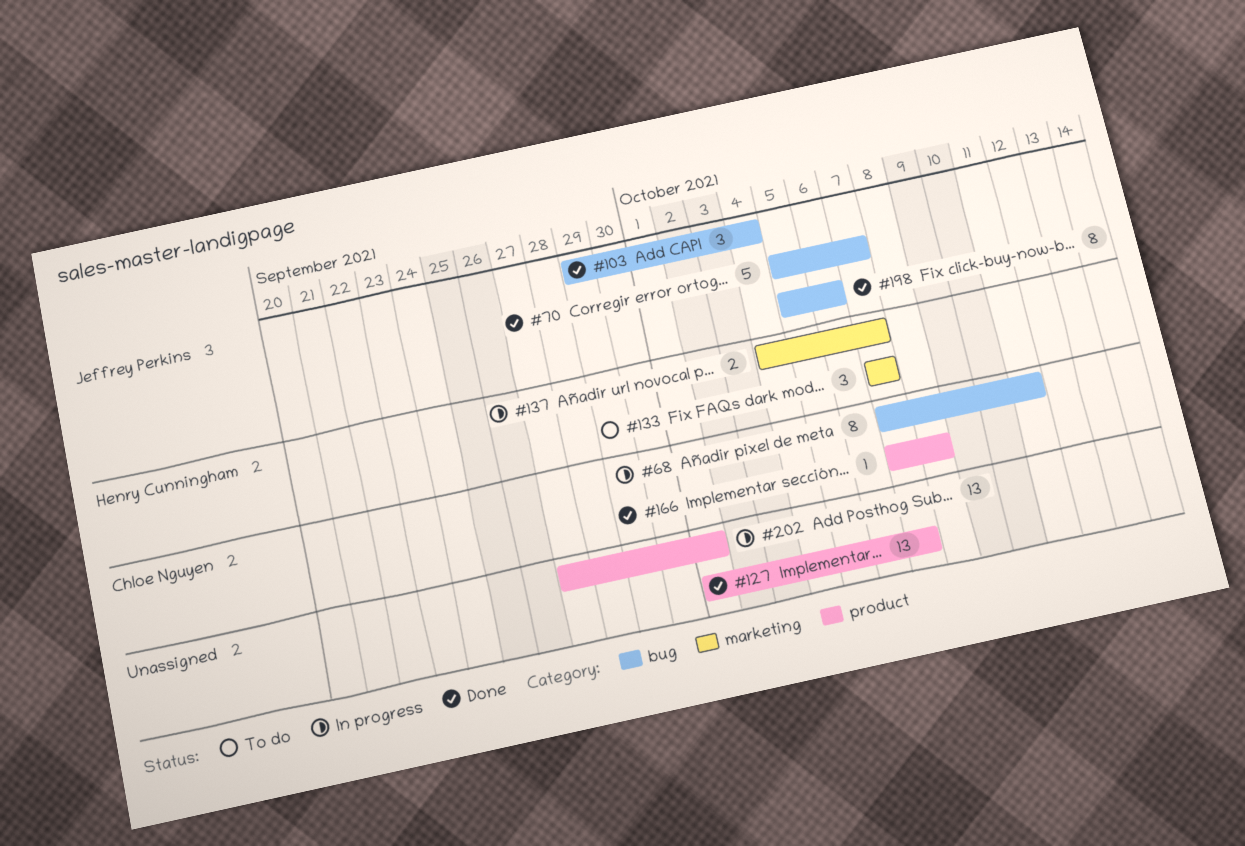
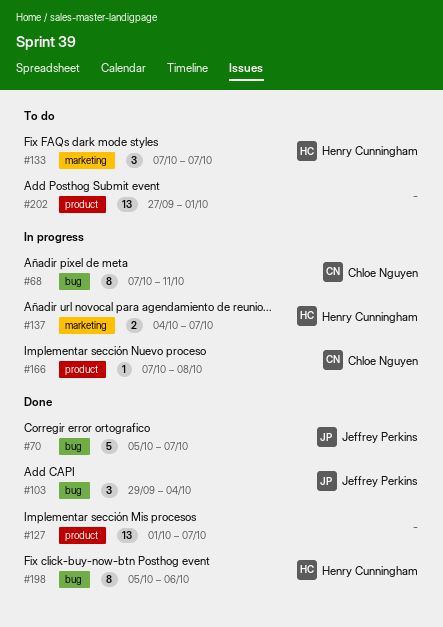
#166, status: Done -> In progress
#198, owner: Jeffrey Perkins -> Henry Cunningham
#202, status: In progress -> To do

